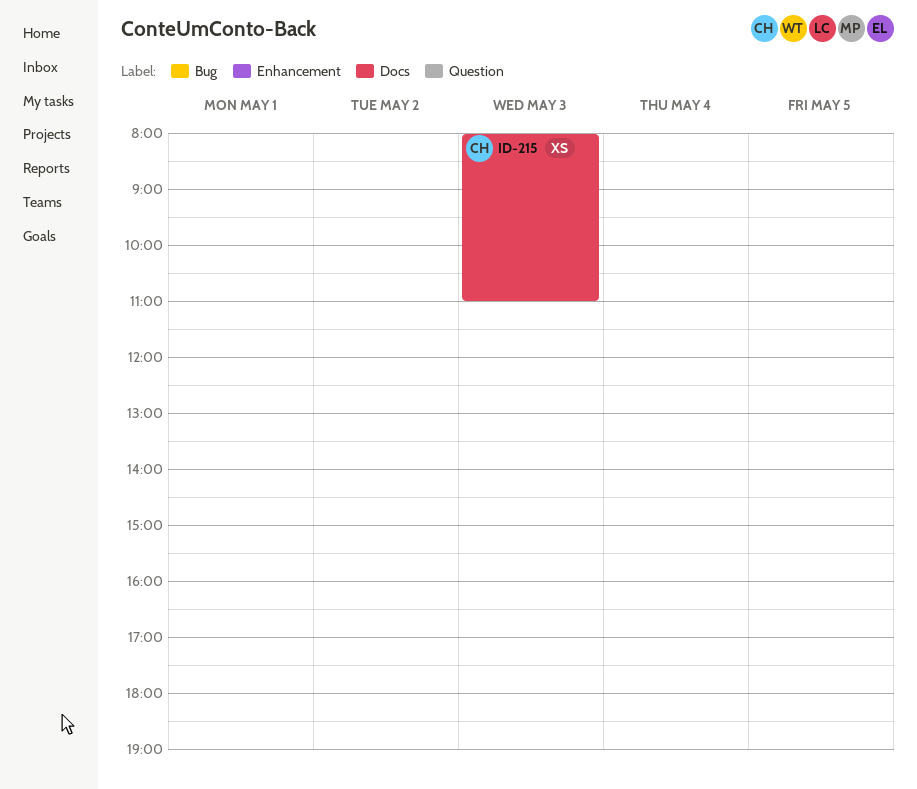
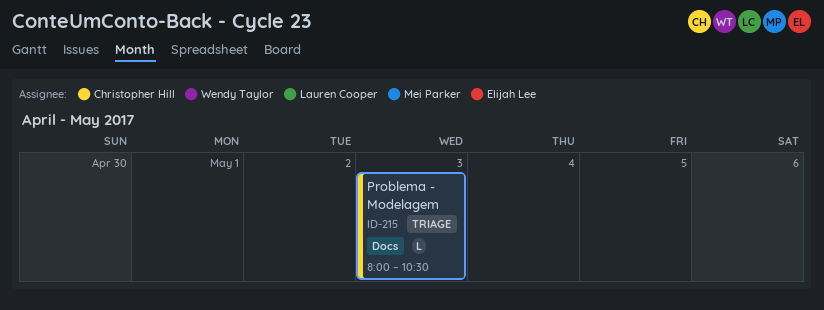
ID-215, estimate: XS -> L
ID-215, ends: 11:00 -> 10:30

